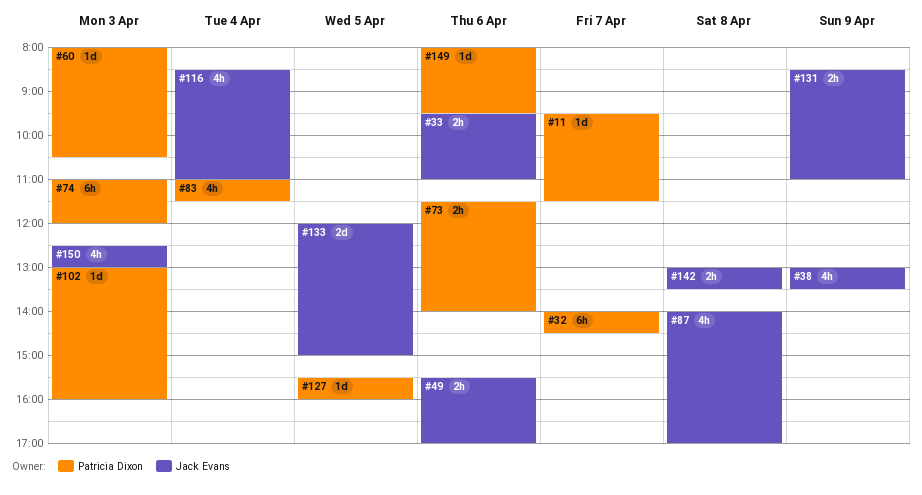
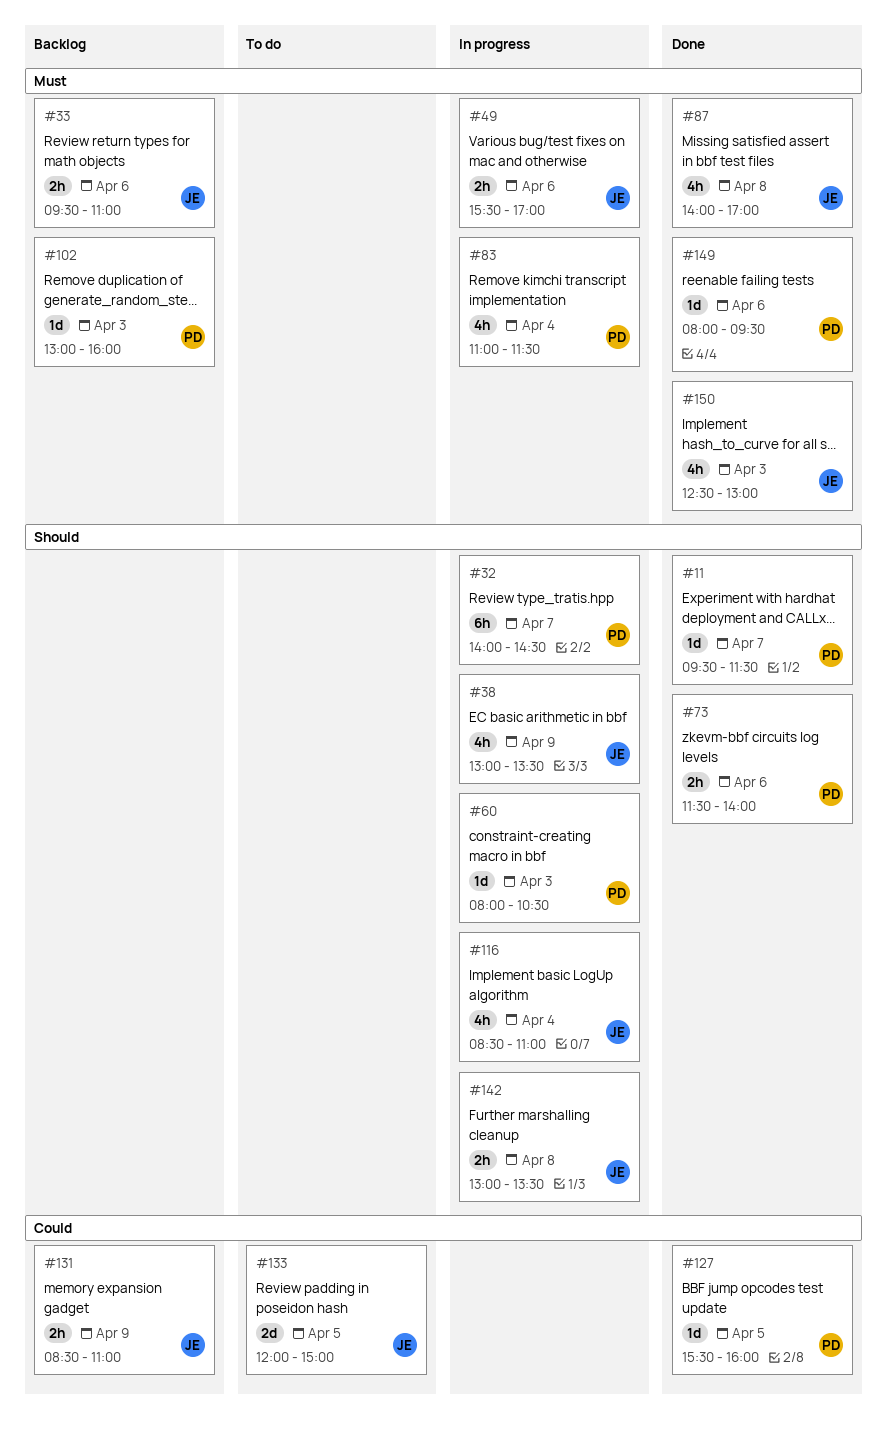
#74: present -> none

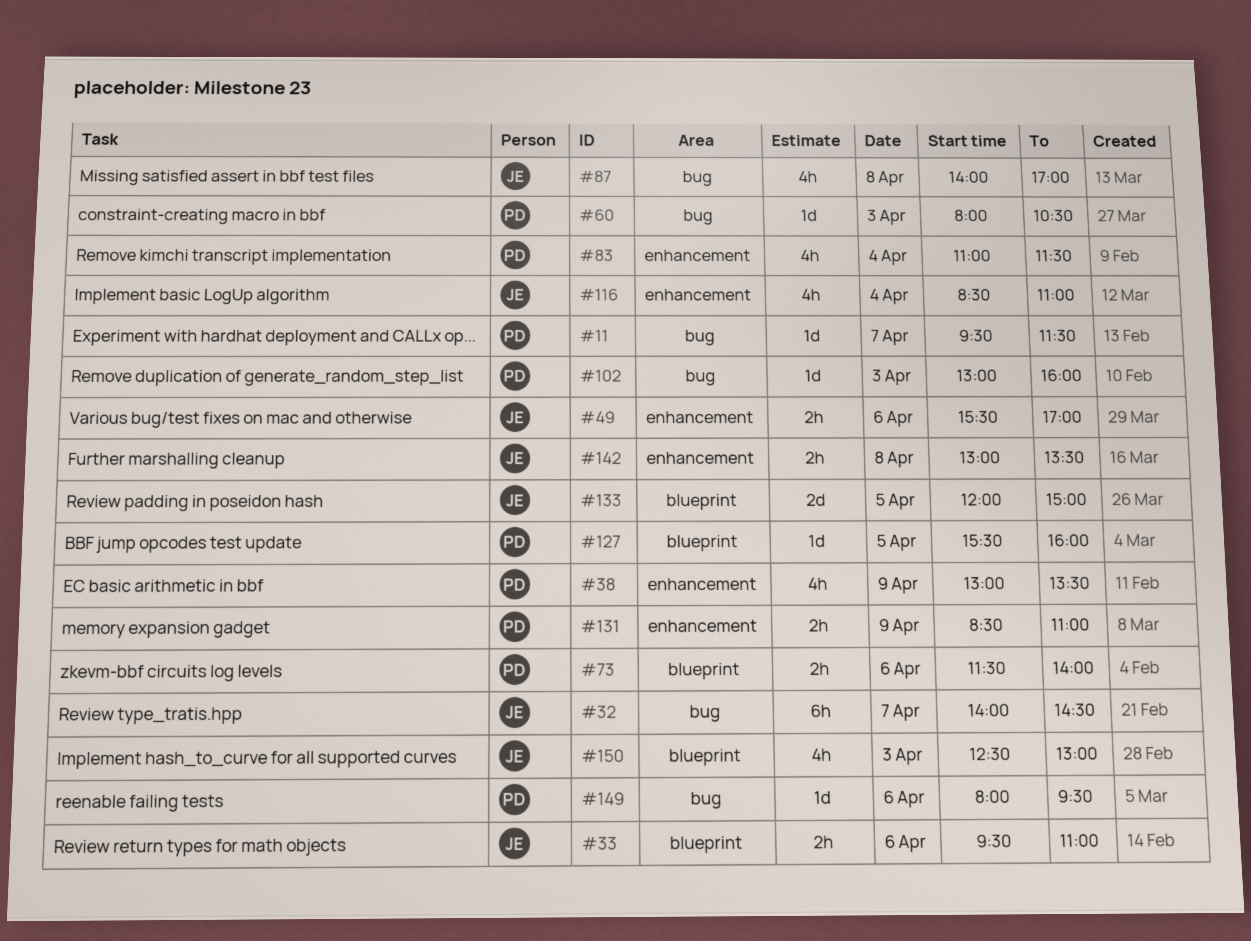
#32, owner: PD -> JE
#38, owner: JE -> PD
#131, owner: JE -> PD

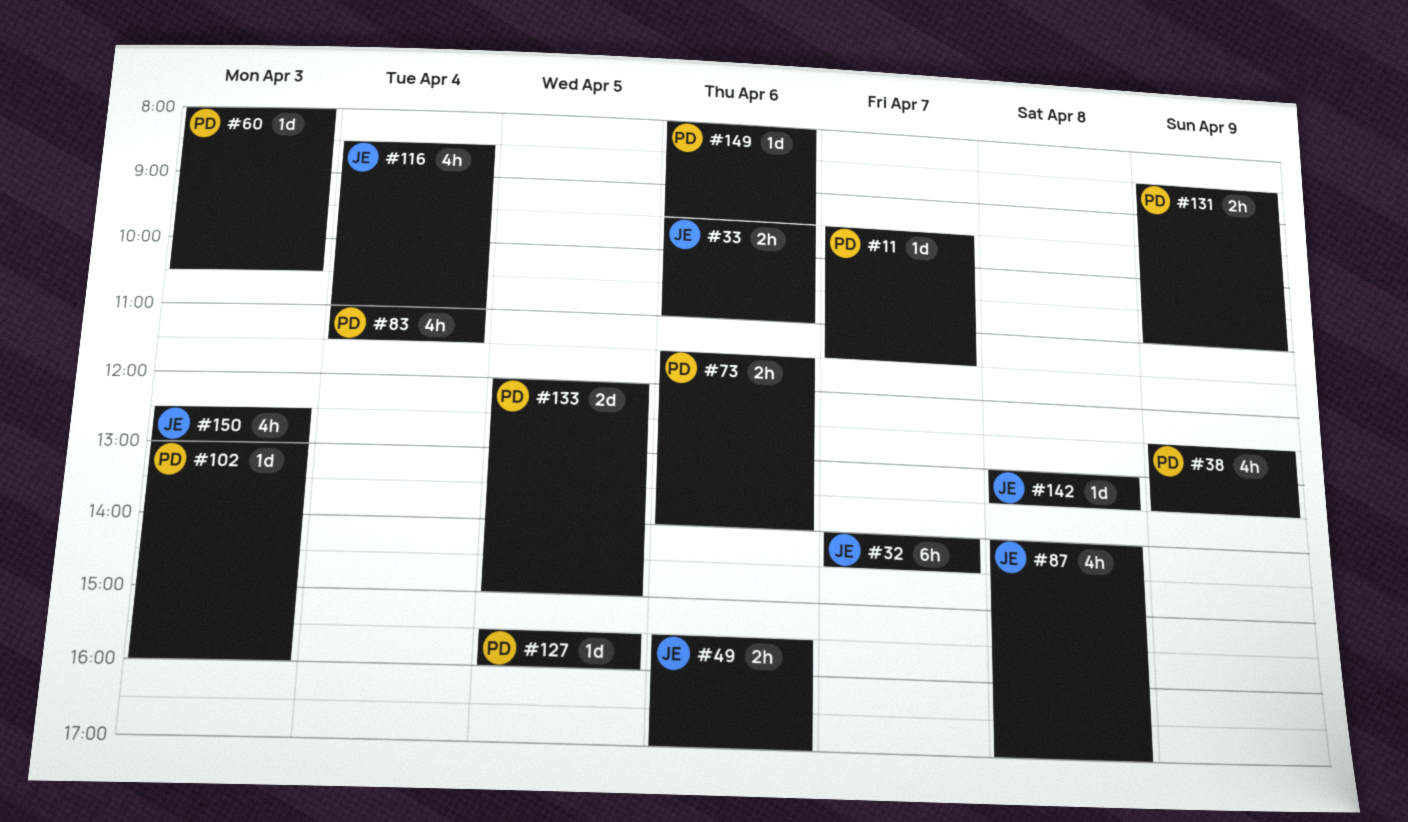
#38, begins: 13:00 -> 12:30
#133, owner: JE -> PD
#142, estimate: 2h -> 1d

